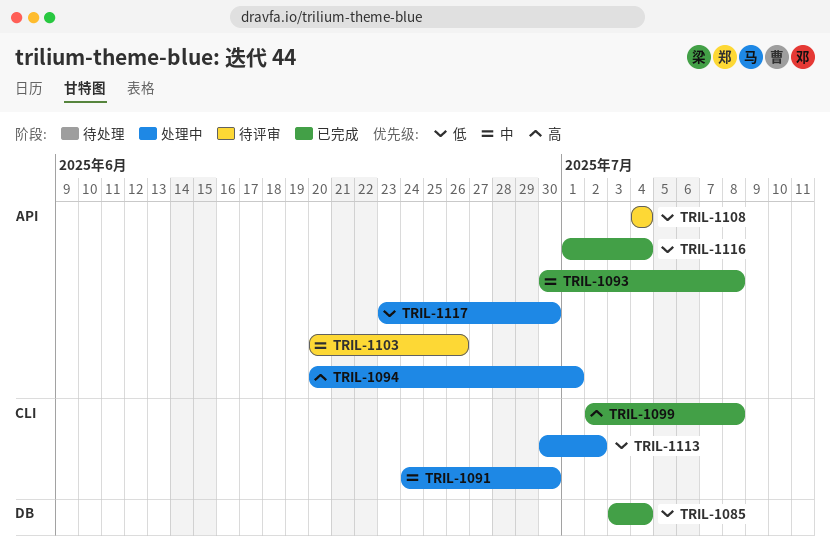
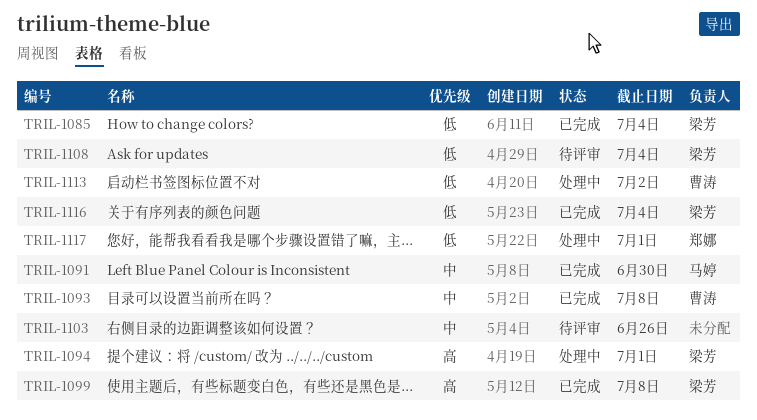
TRIL-1091, status: 处理中 -> 已完成
TRIL-1117, due: Jun 30 -> Jul 1

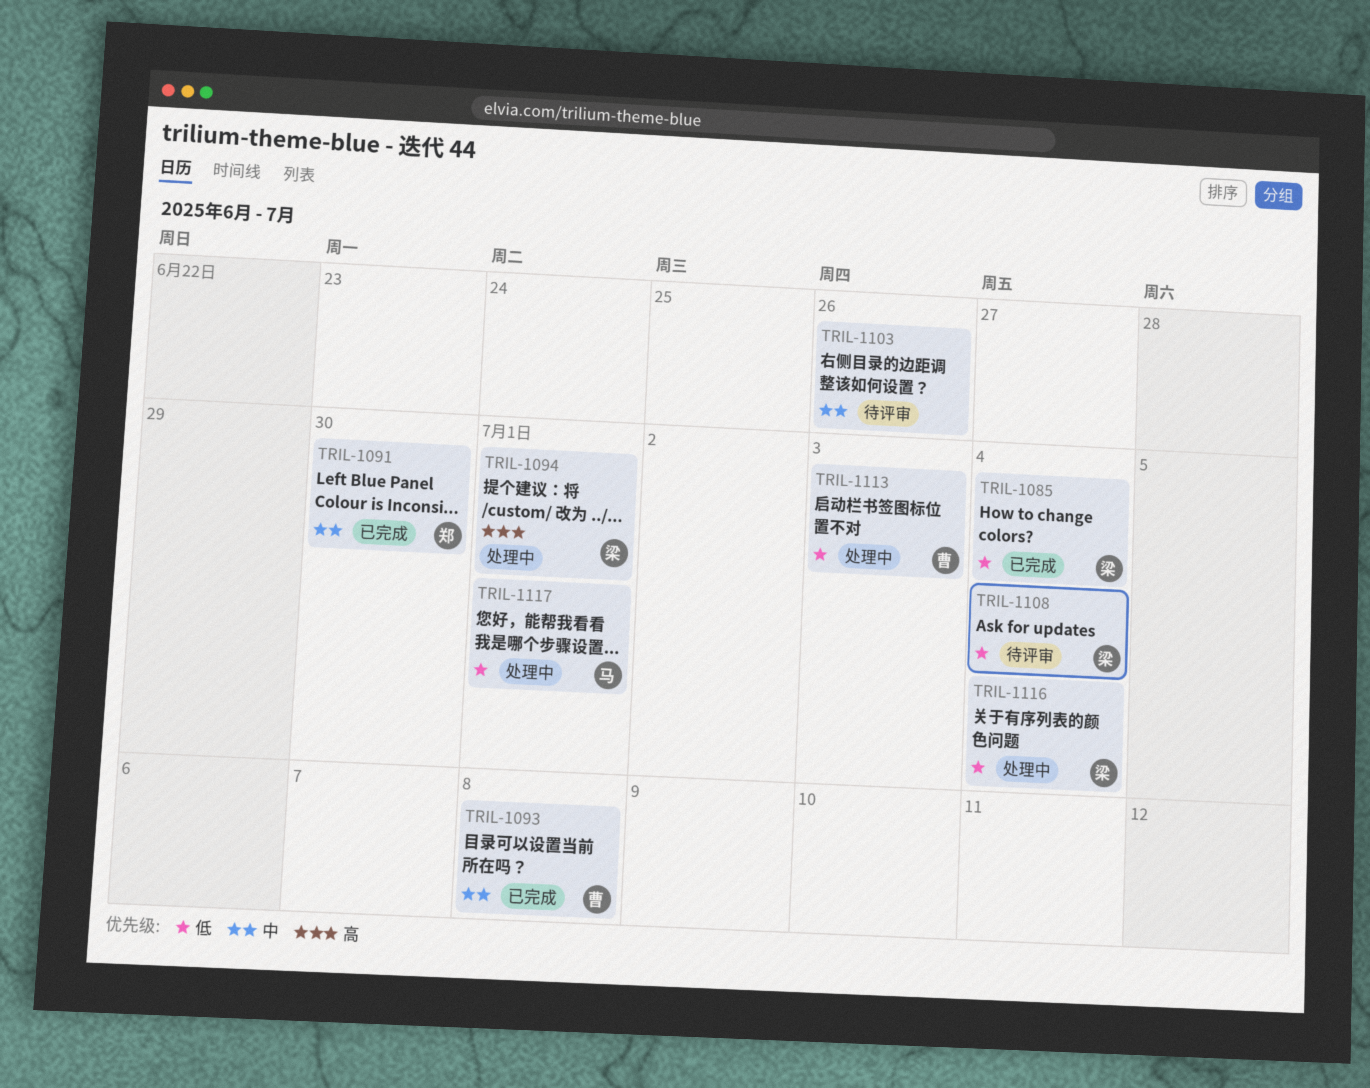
TRIL-1091, owner: 马婷 -> 郑娜
TRIL-1099: present -> none
TRIL-1113, due: Jul 2 -> Jul 3
TRIL-1116, status: 已完成 -> 处理中
TRIL-1117, owner: 郑娜 -> 马婷

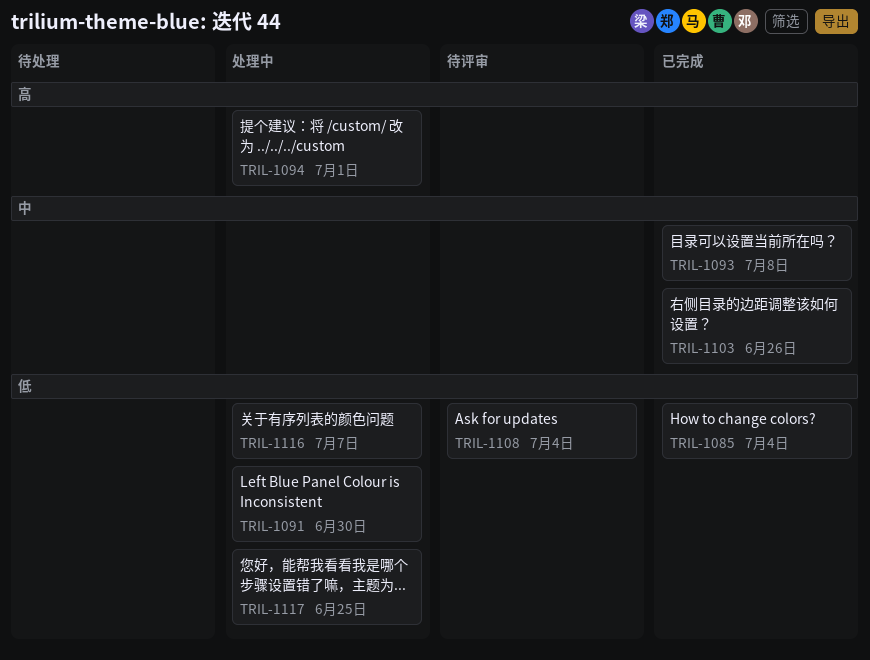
TRIL-1091, status: 已完成 -> 处理中
TRIL-1091, priority: 中 -> 低
TRIL-1103, status: 待评审 -> 已完成
TRIL-1113: present -> none
TRIL-1116, due: Jul 4 -> Jul 7
TRIL-1117, due: Jul 1 -> Jun 25

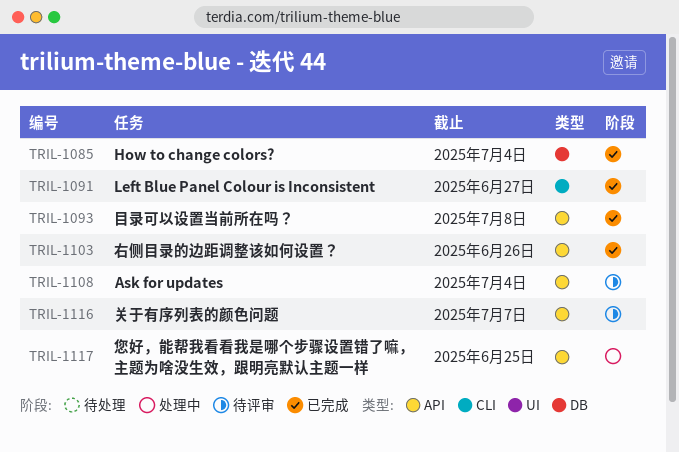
TRIL-1091, status: 处理中 -> 已完成
TRIL-1091, due: Jun 30 -> Jun 27
TRIL-1094: present -> none
TRIL-1116, status: 处理中 -> 待评审

